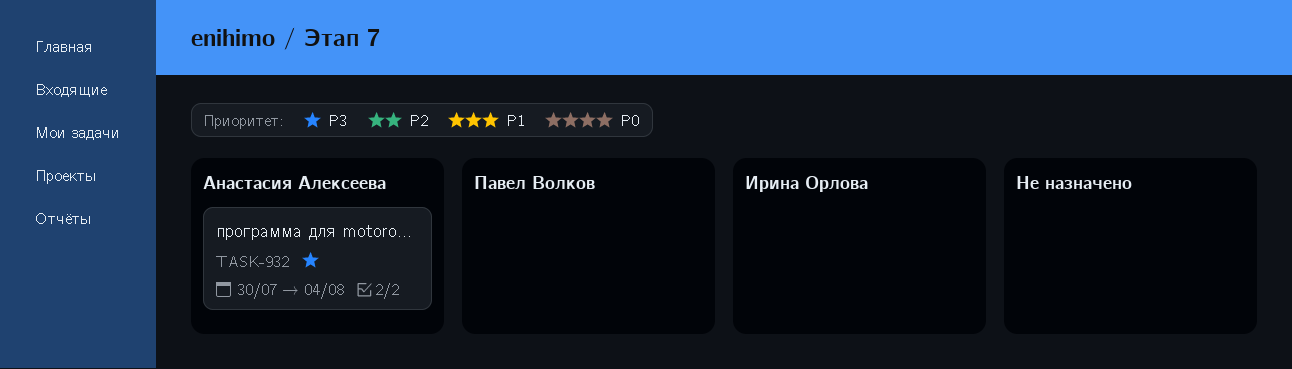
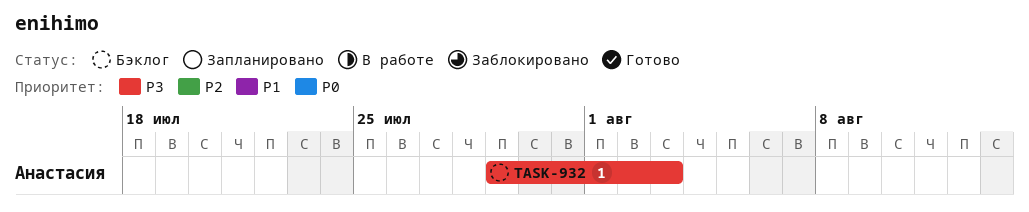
TASK-932, start: Jul 30 -> Jul 29
TASK-932, due: Aug 4 -> Aug 3

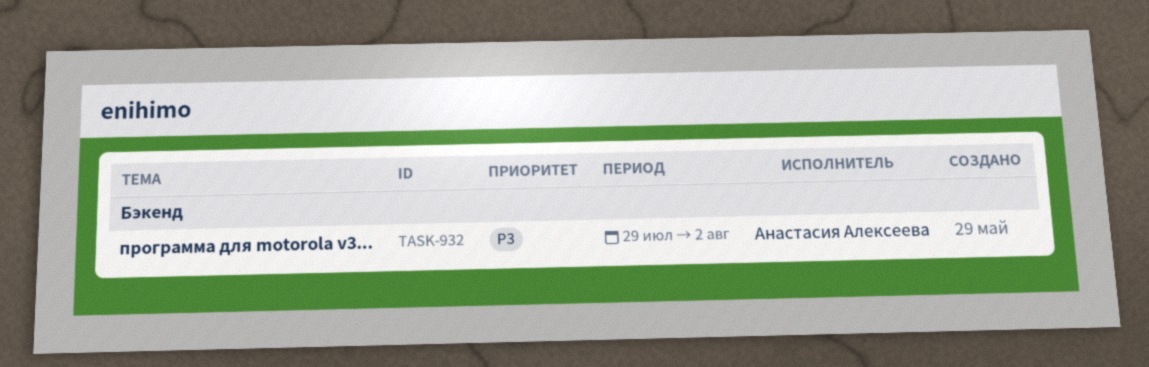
TASK-932, due: Aug 3 -> Aug 2

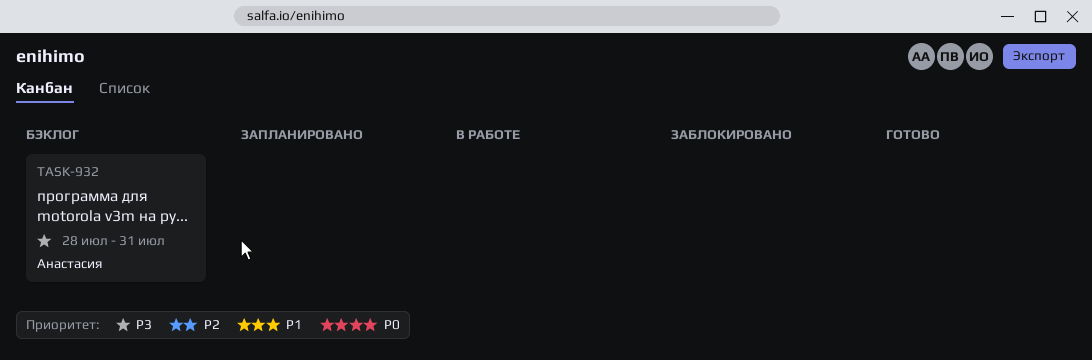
TASK-932, start: Jul 29 -> Jul 28
TASK-932, due: Aug 2 -> Jul 31

